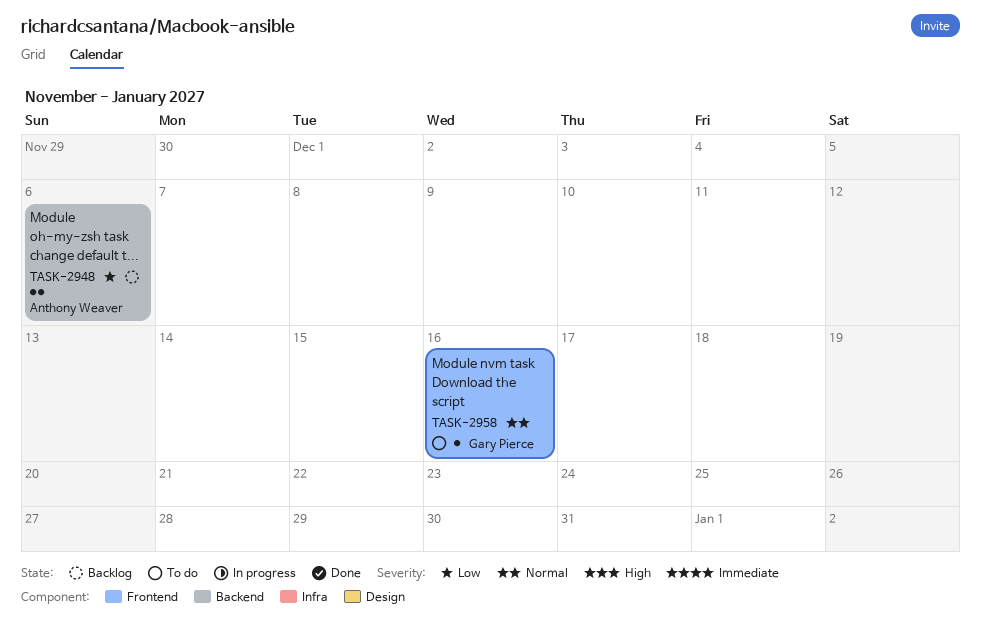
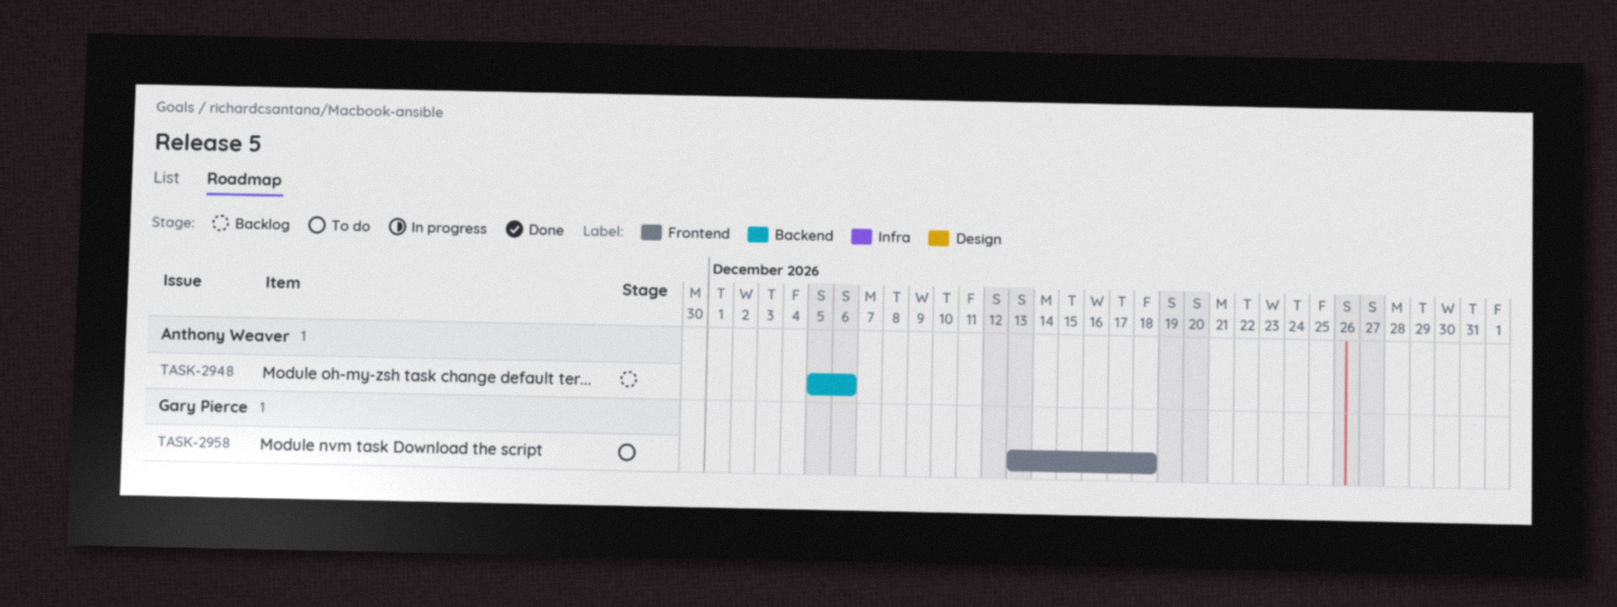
TASK-2958, due: Dec 16 -> Dec 18

